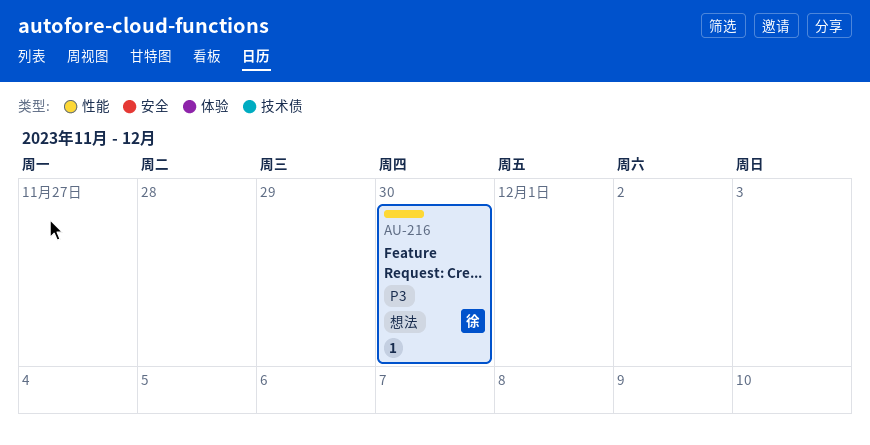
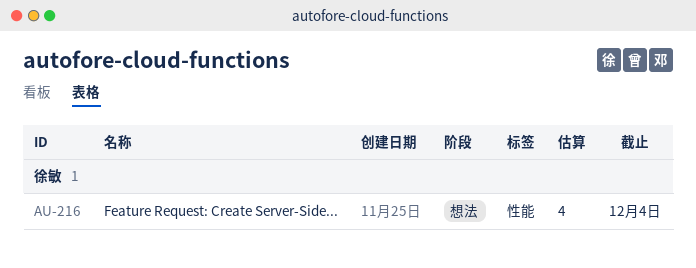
AU-216, estimate: 1 -> 4
AU-216, due: Nov 30 -> Dec 4

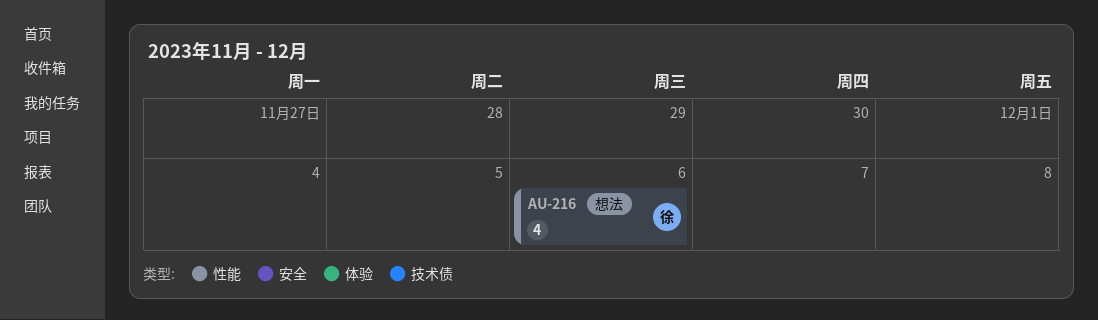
AU-216, due: Dec 4 -> Dec 6

